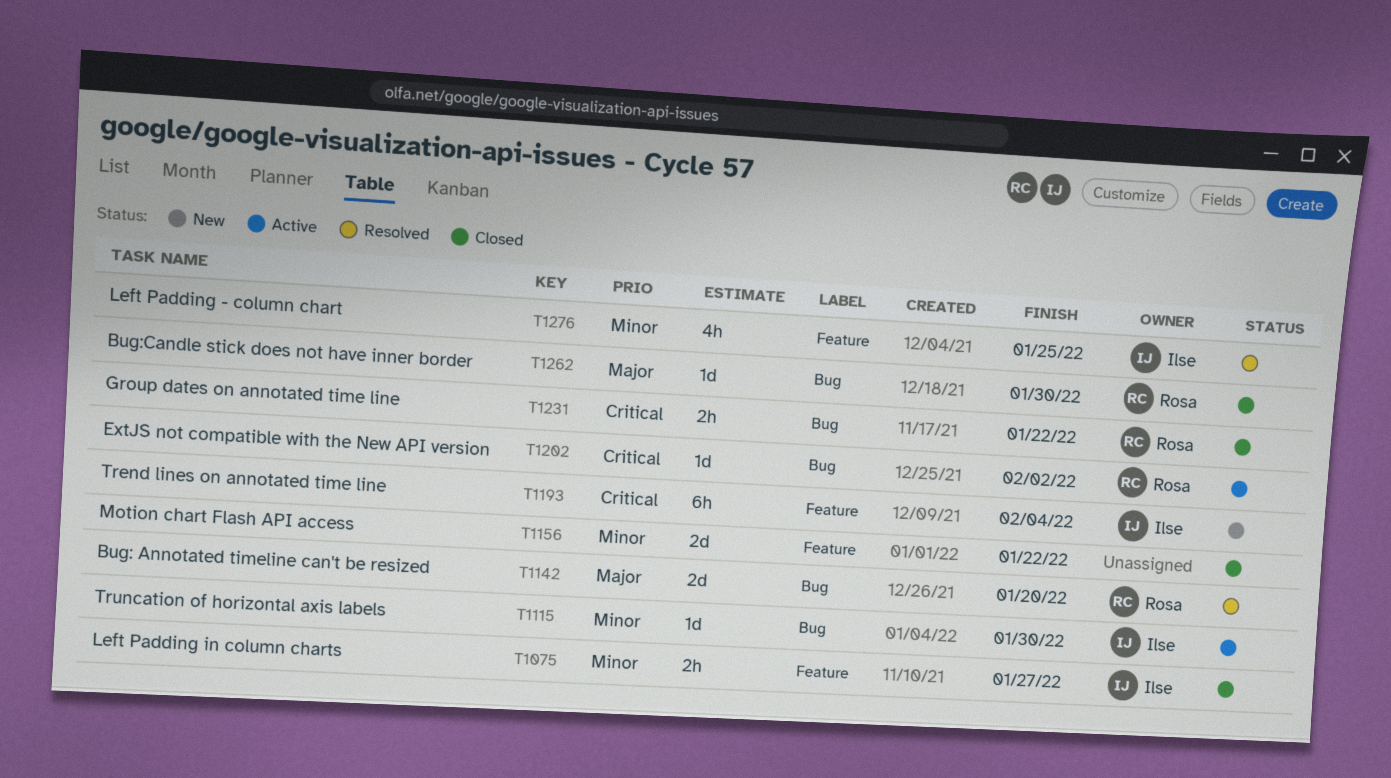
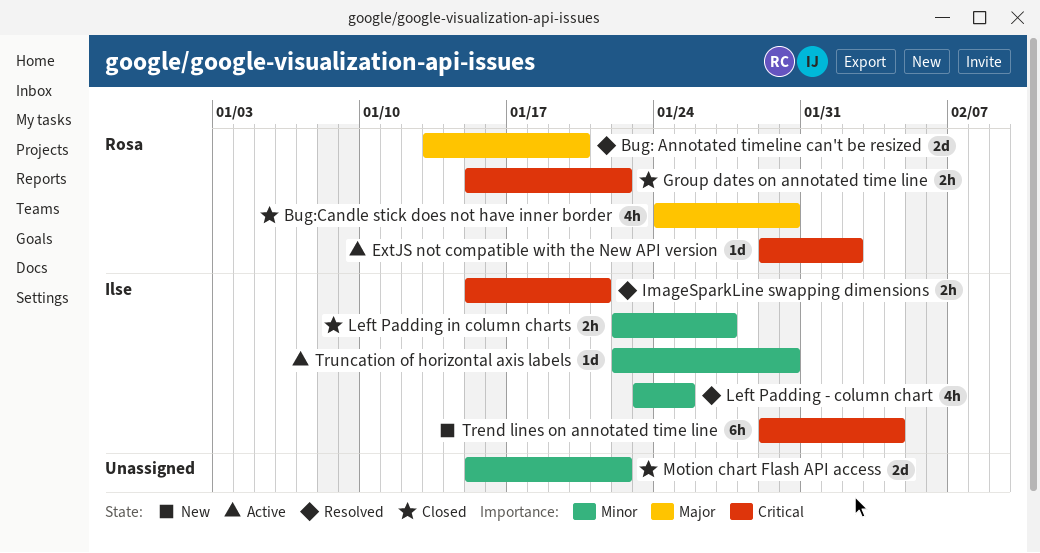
Bug:Candle stick does not have inner border, estimate: 1d -> 4h
ImageSparkLine swapping dimensions: none -> present

